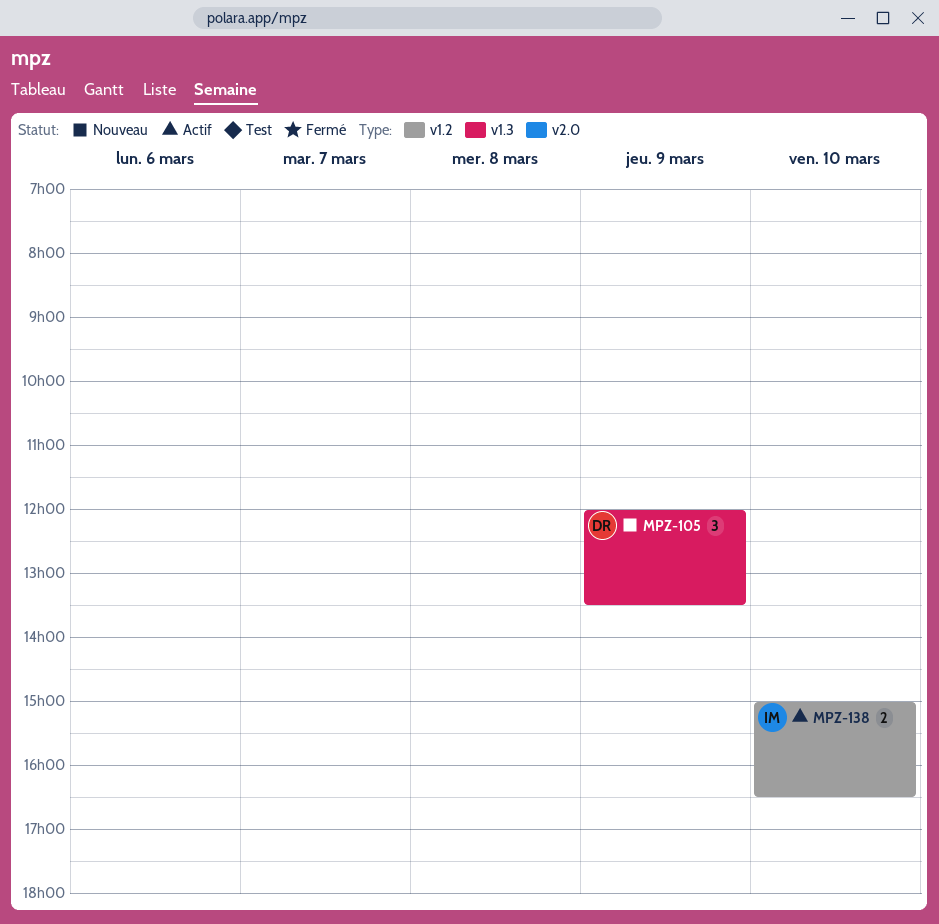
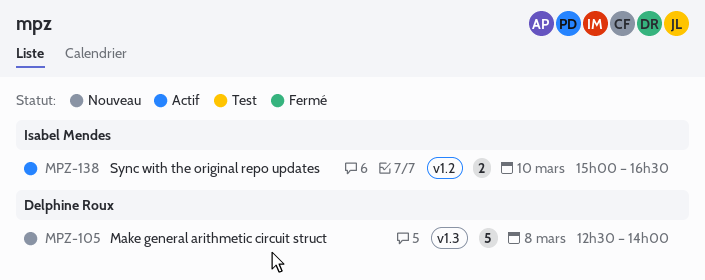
MPZ-105, estimate: 3 -> 5
MPZ-105, day: Mar 9 -> Mar 8
MPZ-105, begins: 12:00 -> 12:30
MPZ-105, ends: 13:30 -> 14:00

